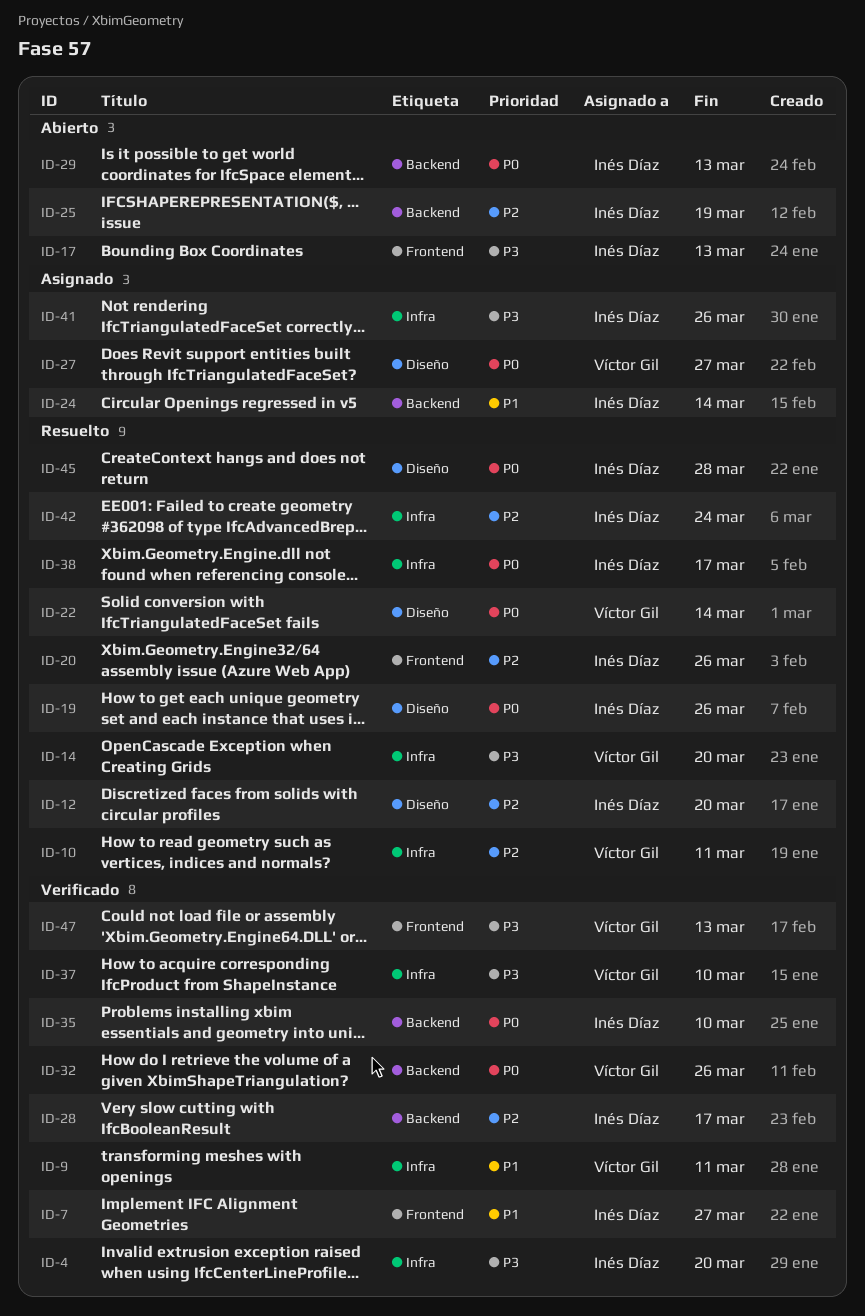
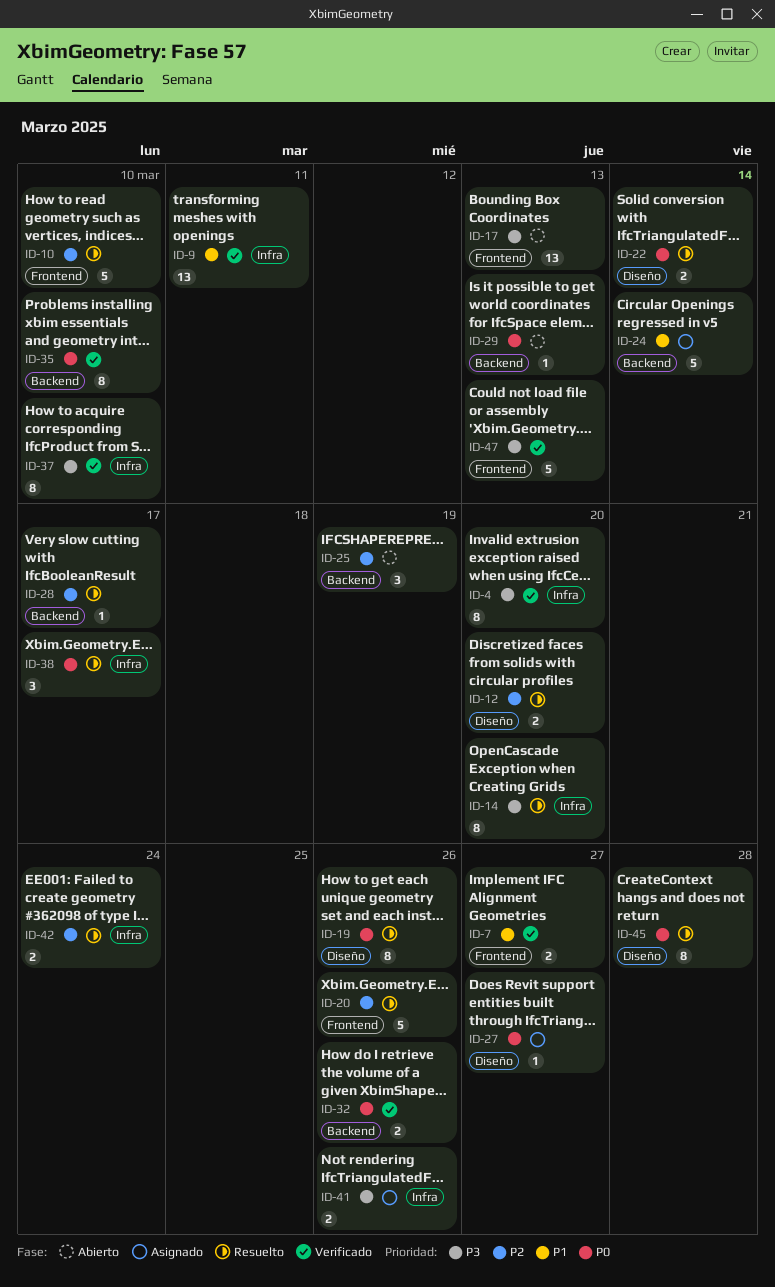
ID-10, label: Infra -> Frontend
ID-10, due: Mar 11 -> Mar 10
ID-28, status: Verificado -> Resuelto

